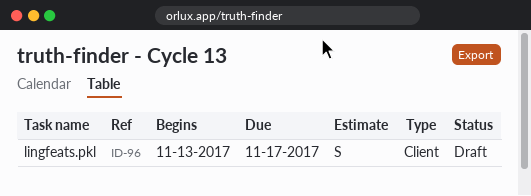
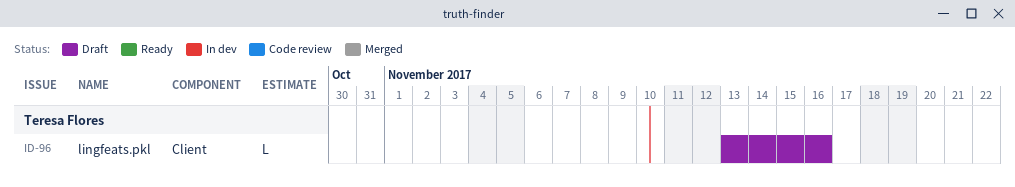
ID-96, estimate: S -> L
ID-96, due: Nov 17 -> Nov 16

